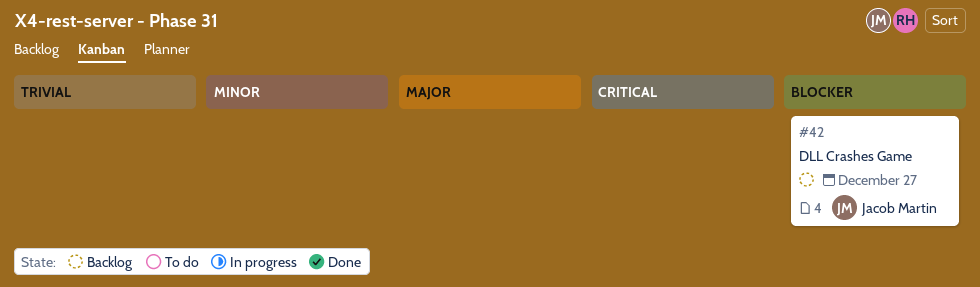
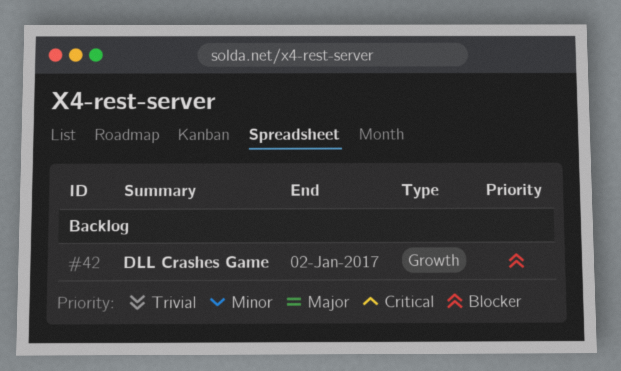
#42, due: Dec 27 -> Jan 2

